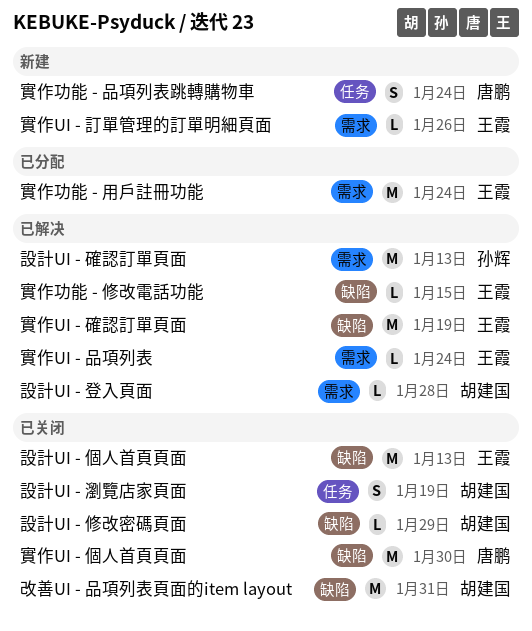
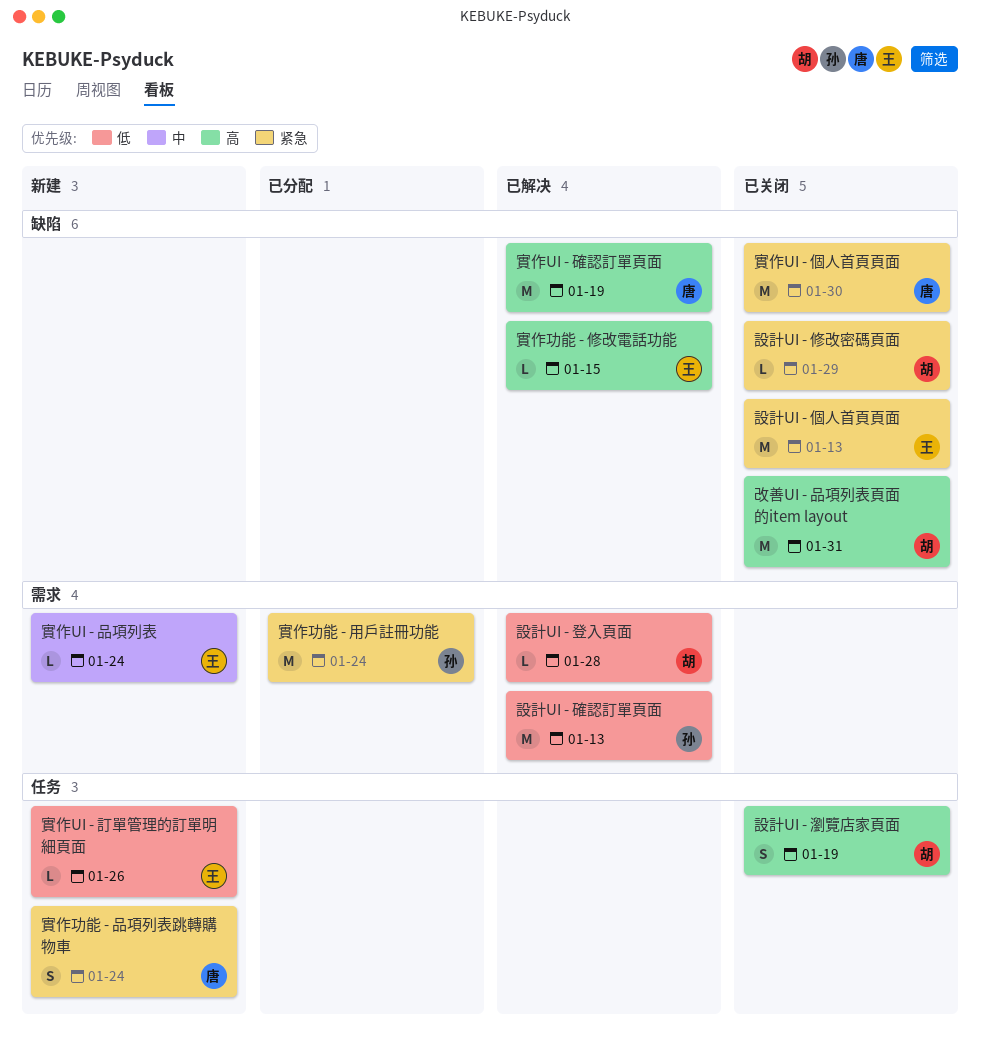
實作UI - 品項列表, status: 已解决 -> 新建
實作UI - 確認訂單頁面, owner: 王霞 -> 唐鹏
實作UI - 訂單管理的訂單明細頁面, label: 需求 -> 任务
實作功能 - 用戶註冊功能, owner: 王霞 -> 孙辉

